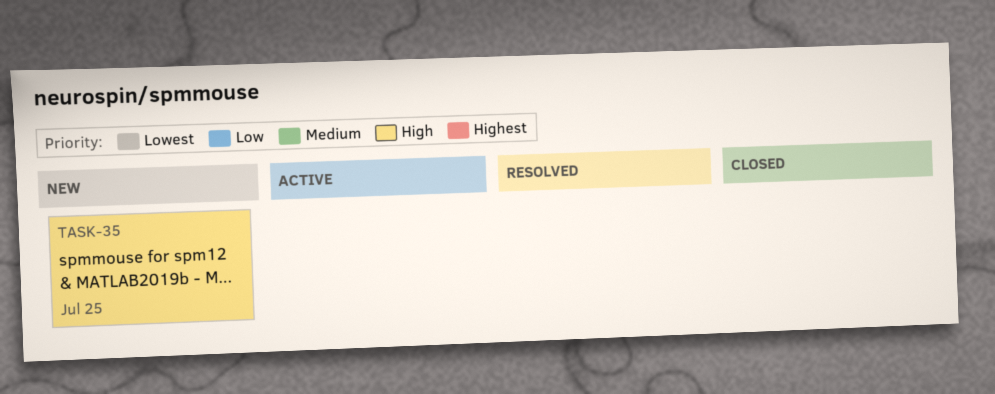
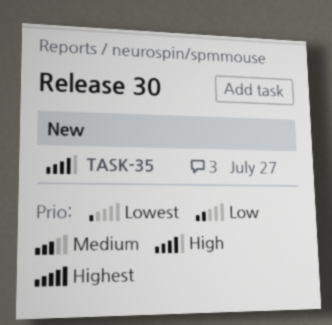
TASK-35, due: Jul 25 -> Jul 27

